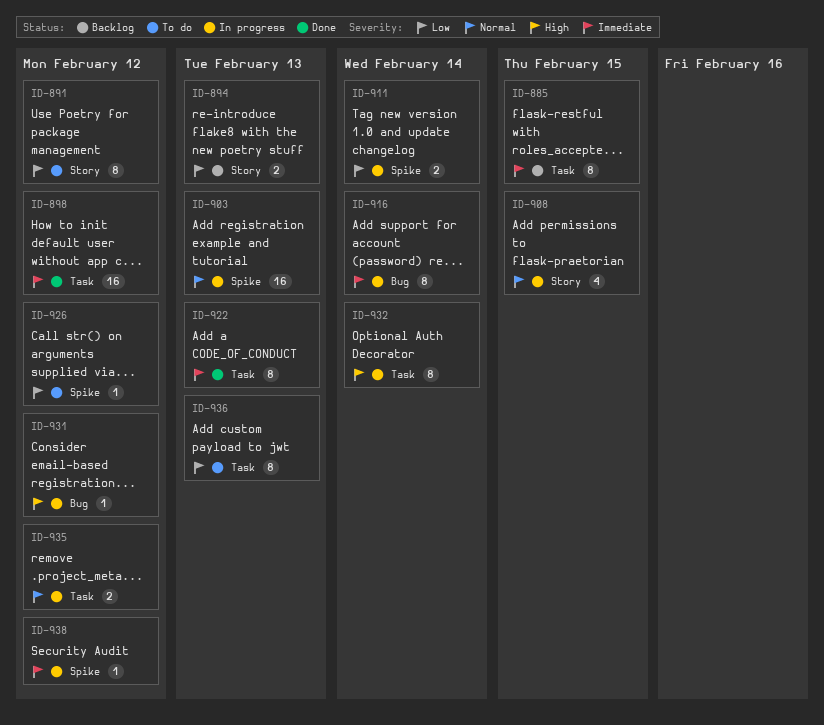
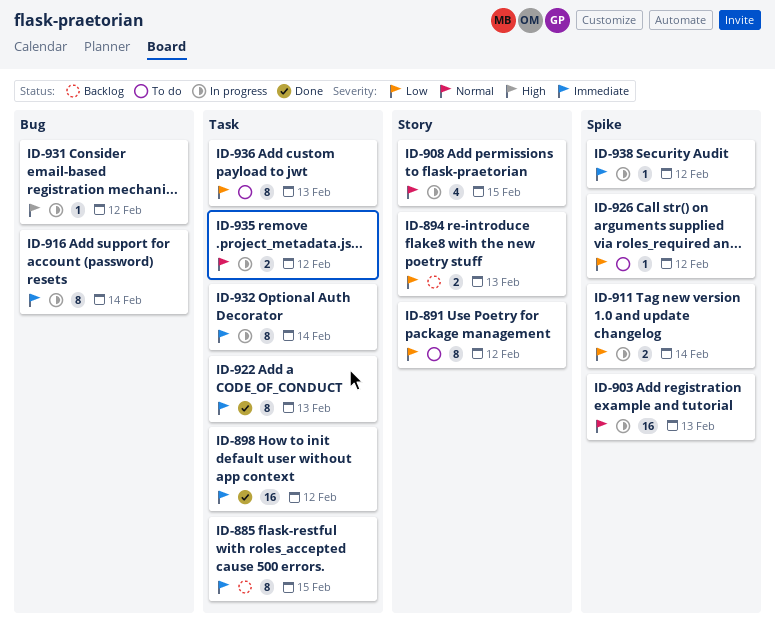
ID-932, priority: High -> Immediate

